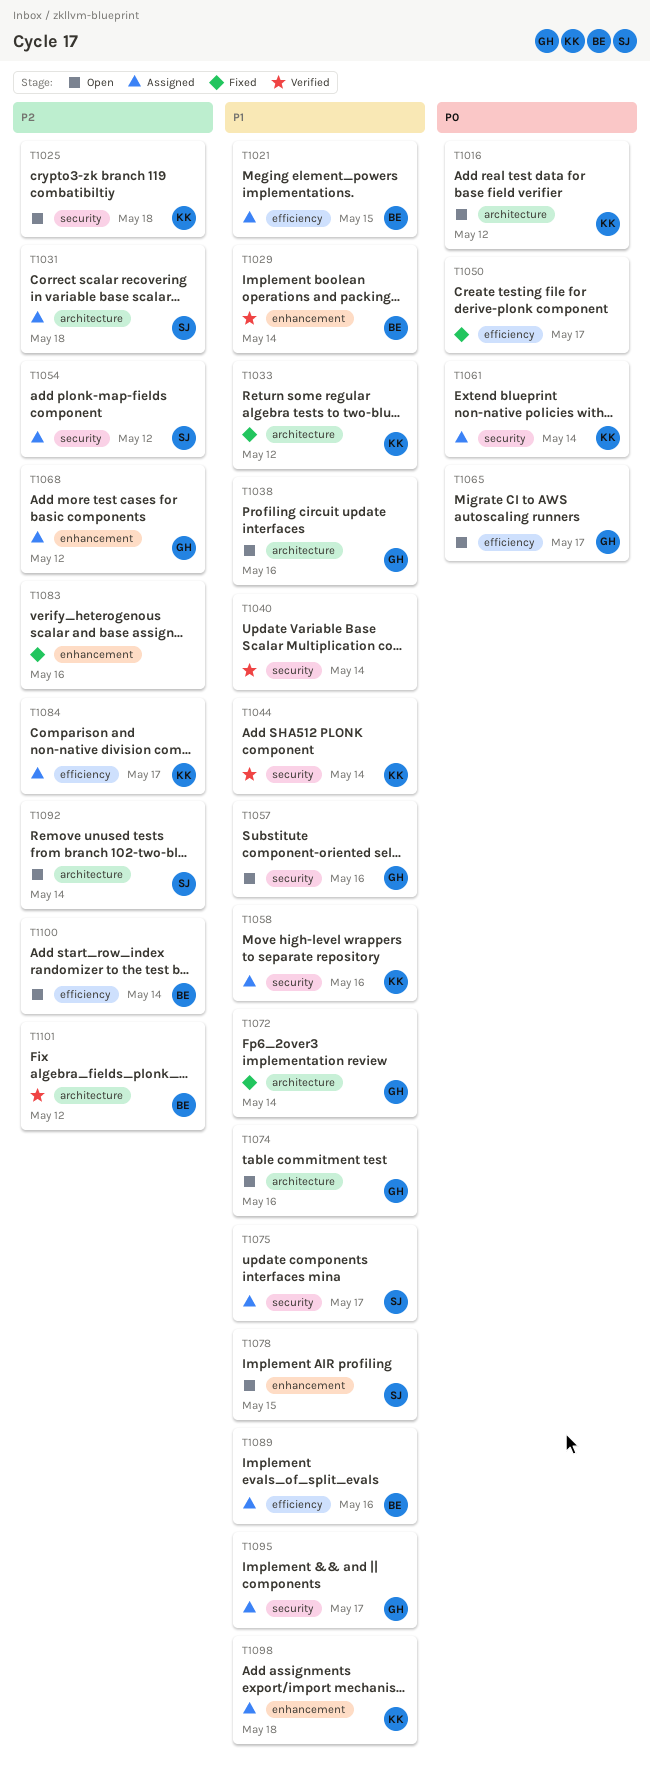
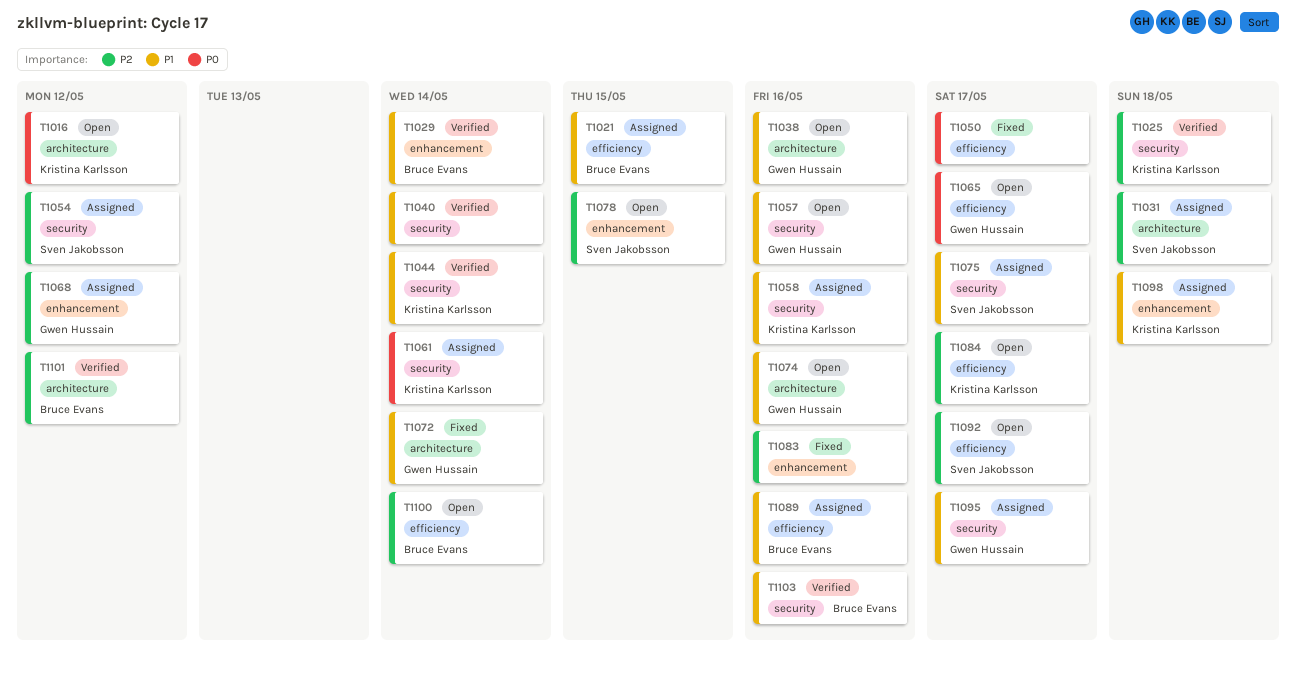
T1025, status: Open -> Verified
T1033: present -> none
T1078, priority: P1 -> P2
T1084, status: Assigned -> Open
T1092, label: architecture -> efficiency
T1092, due: May 14 -> May 17
T1103: none -> present

